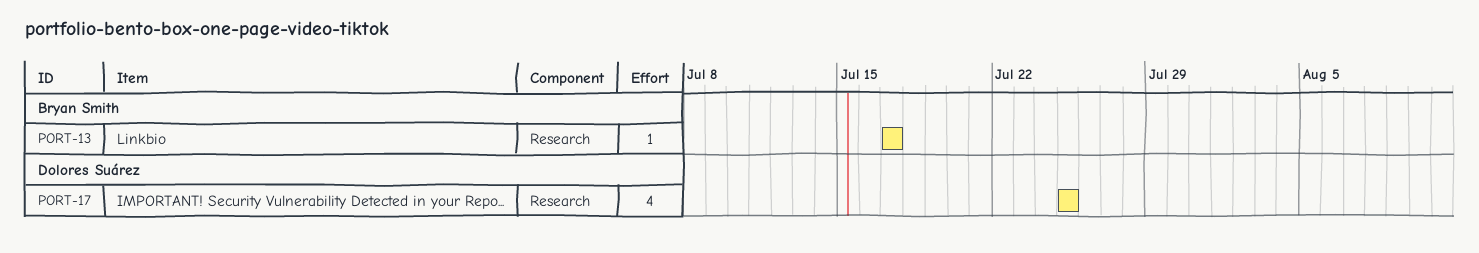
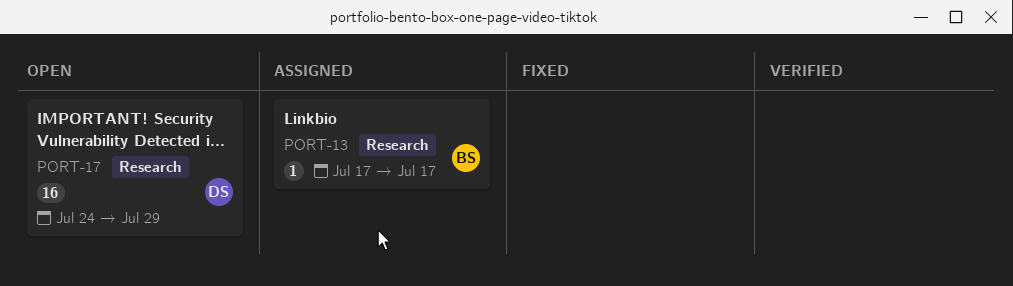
PORT-17, estimate: 4 -> 16
PORT-17, start: Jul 25 -> Jul 24
PORT-17, due: Jul 25 -> Jul 29

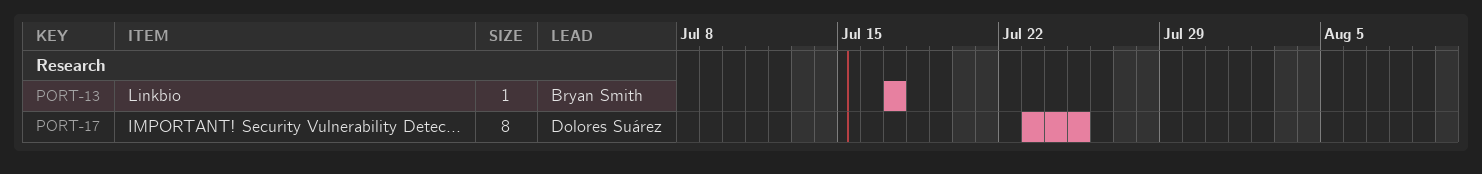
PORT-17, estimate: 16 -> 8
PORT-17, start: Jul 24 -> Jul 23
PORT-17, due: Jul 29 -> Jul 25

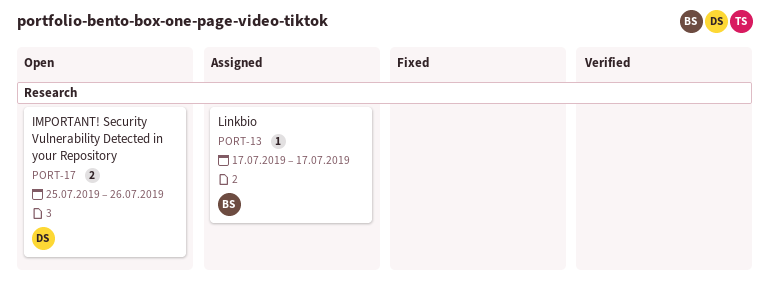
PORT-17, estimate: 8 -> 2
PORT-17, start: Jul 23 -> Jul 25
PORT-17, due: Jul 25 -> Jul 26

